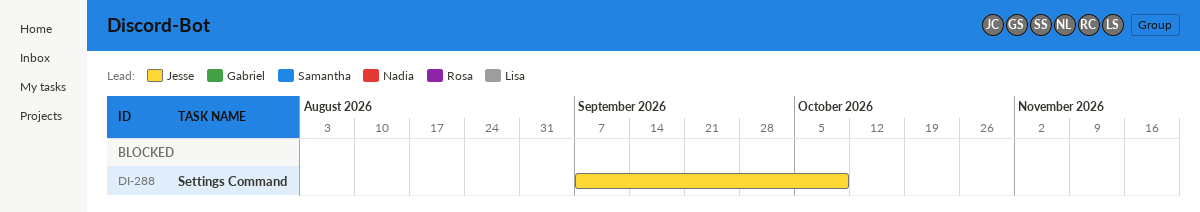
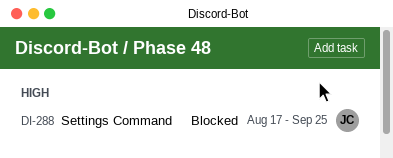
DI-288, start: Sep 7 -> Aug 17
DI-288, due: Oct 9 -> Sep 25

